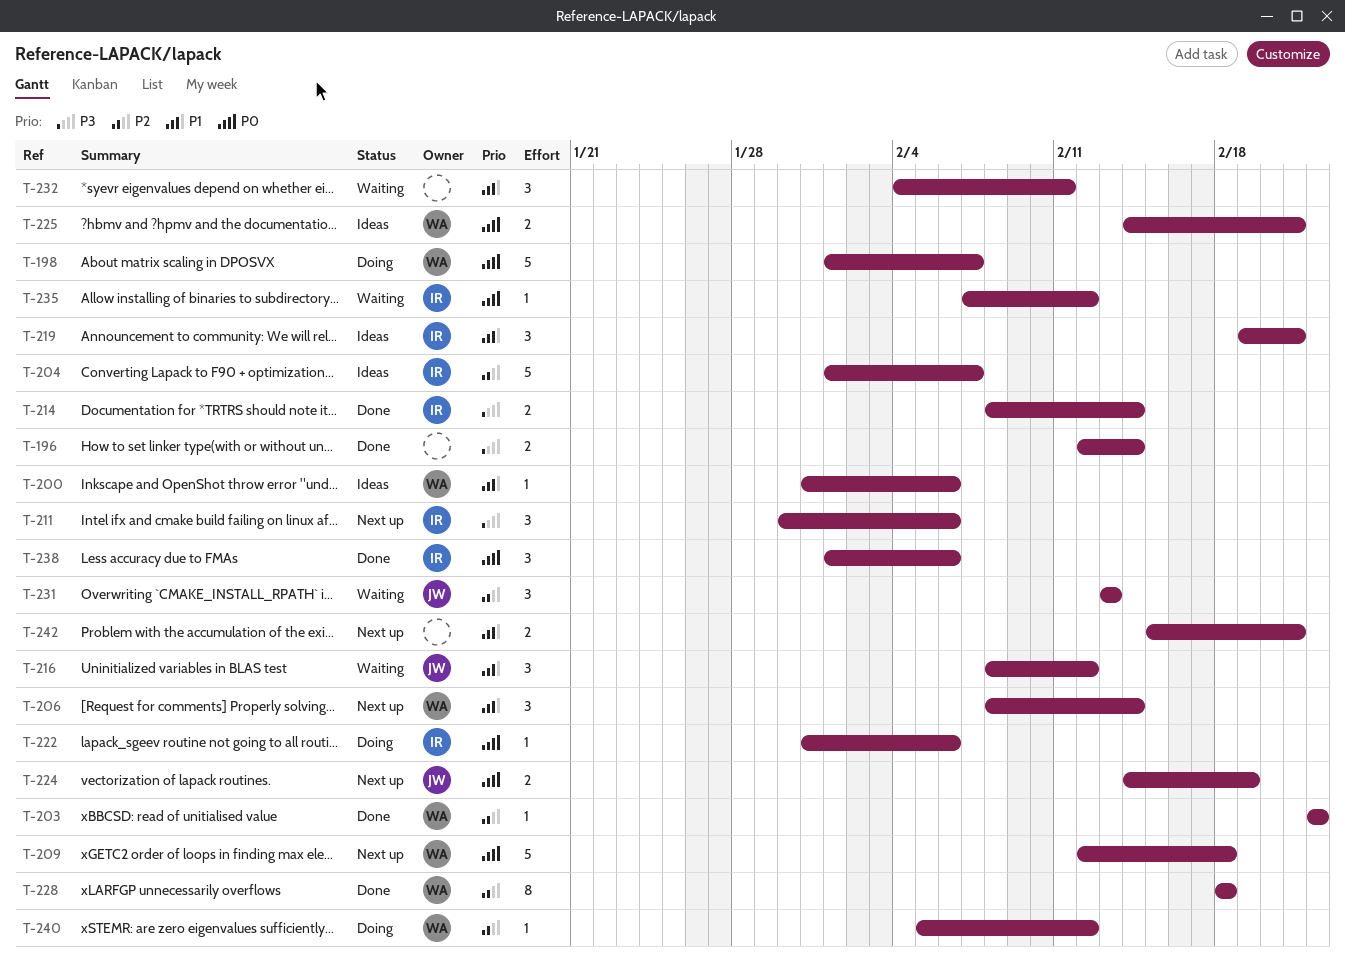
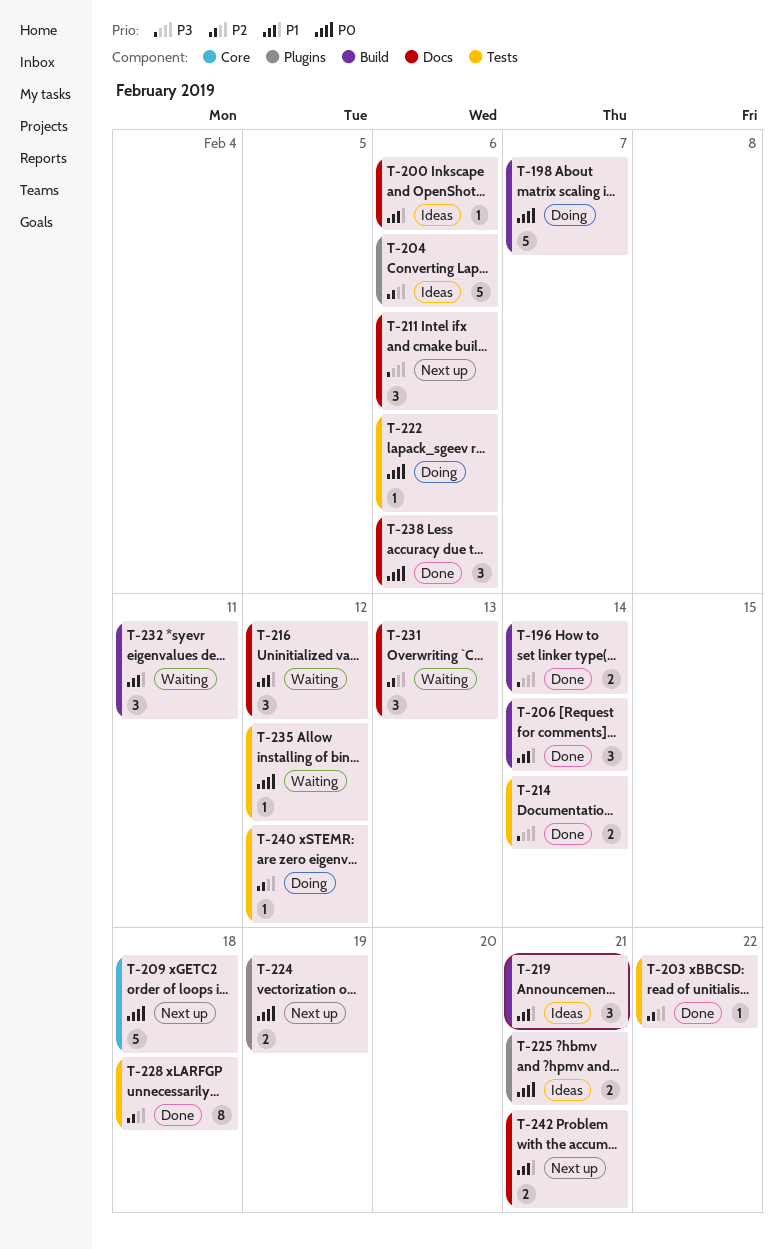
T-204, due: Feb 7 -> Feb 6
T-206, status: Next up -> Done

